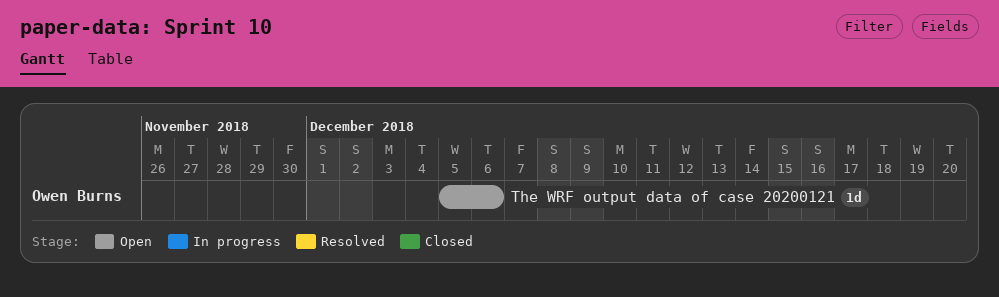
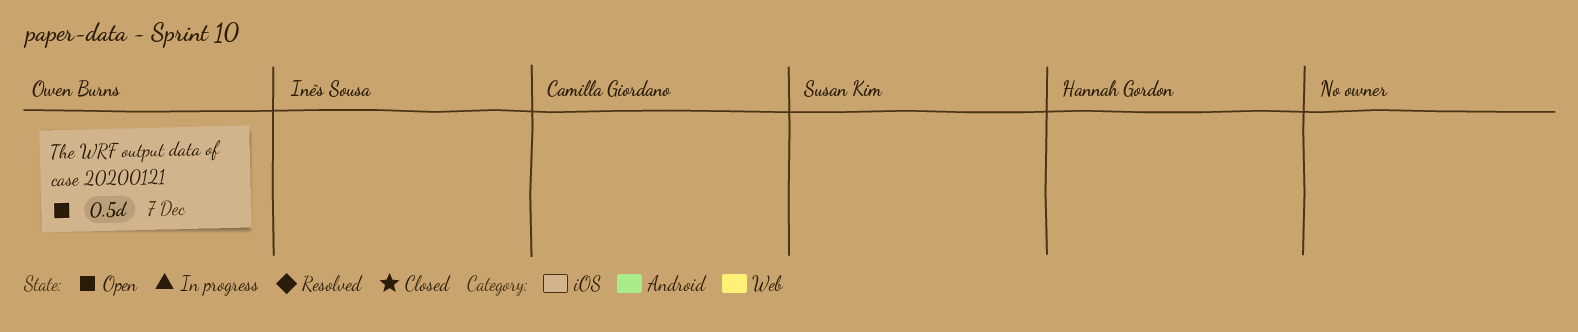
The WRF output data of case 20200121, estimate: 1d -> 0.5d
The WRF output data of case 20200121, due: Dec 6 -> Dec 7

